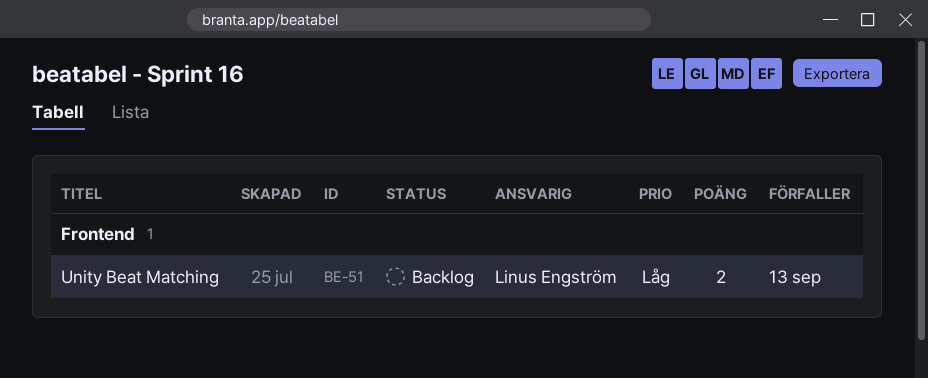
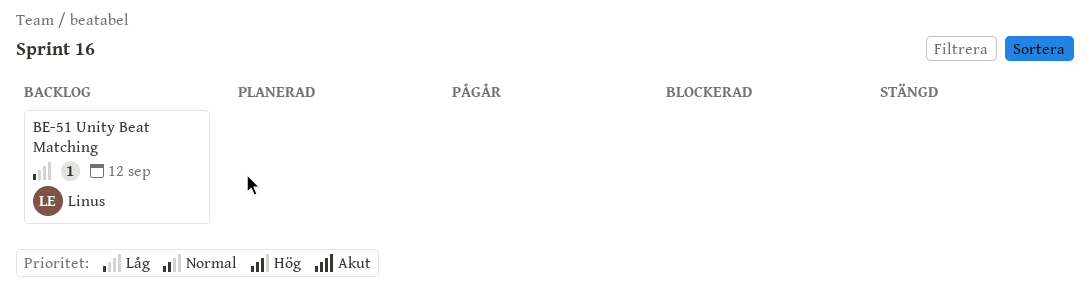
BE-51, estimate: 2 -> 1
BE-51, due: Sep 13 -> Sep 12

